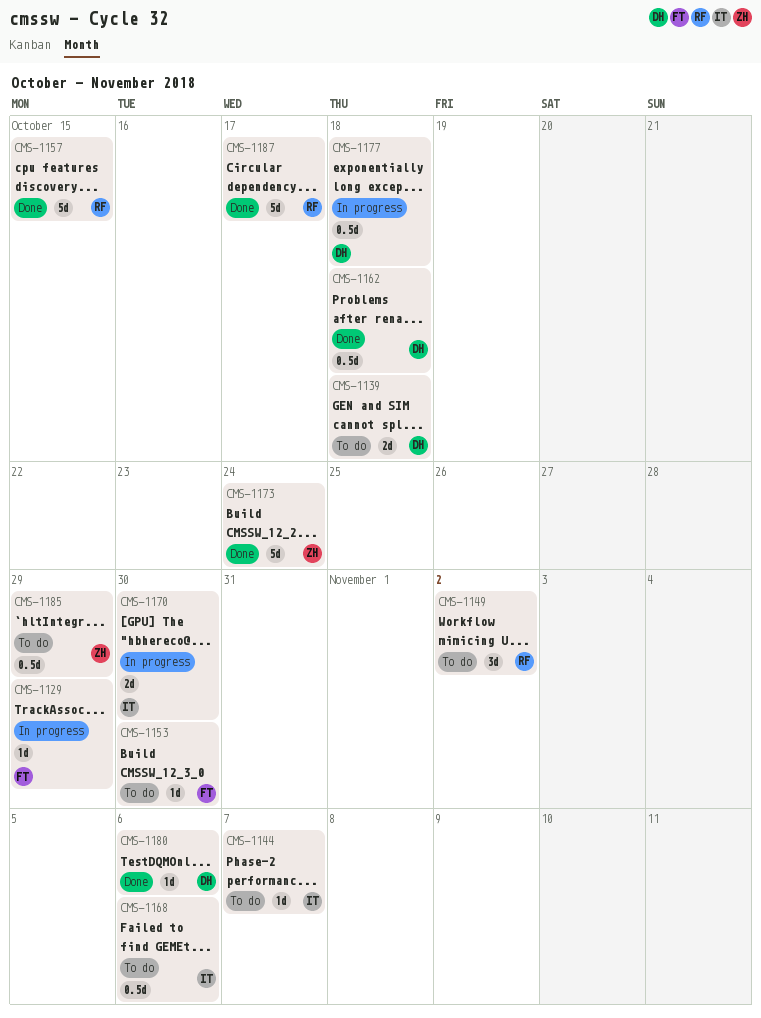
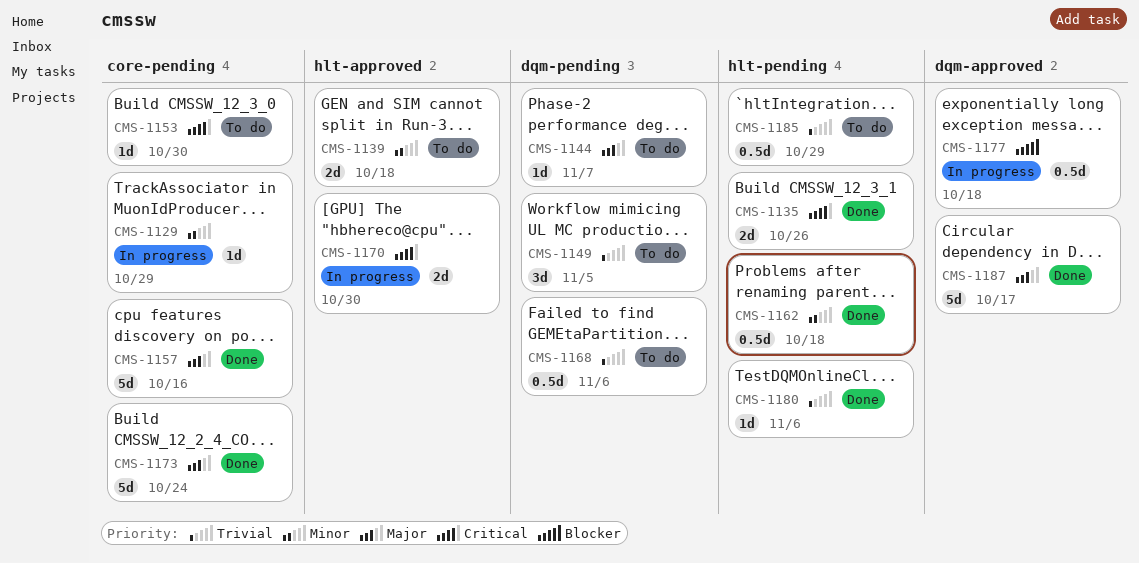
CMS-1135: none -> present
CMS-1149, due: Nov 2 -> Nov 5
CMS-1157, due: Oct 15 -> Oct 16

